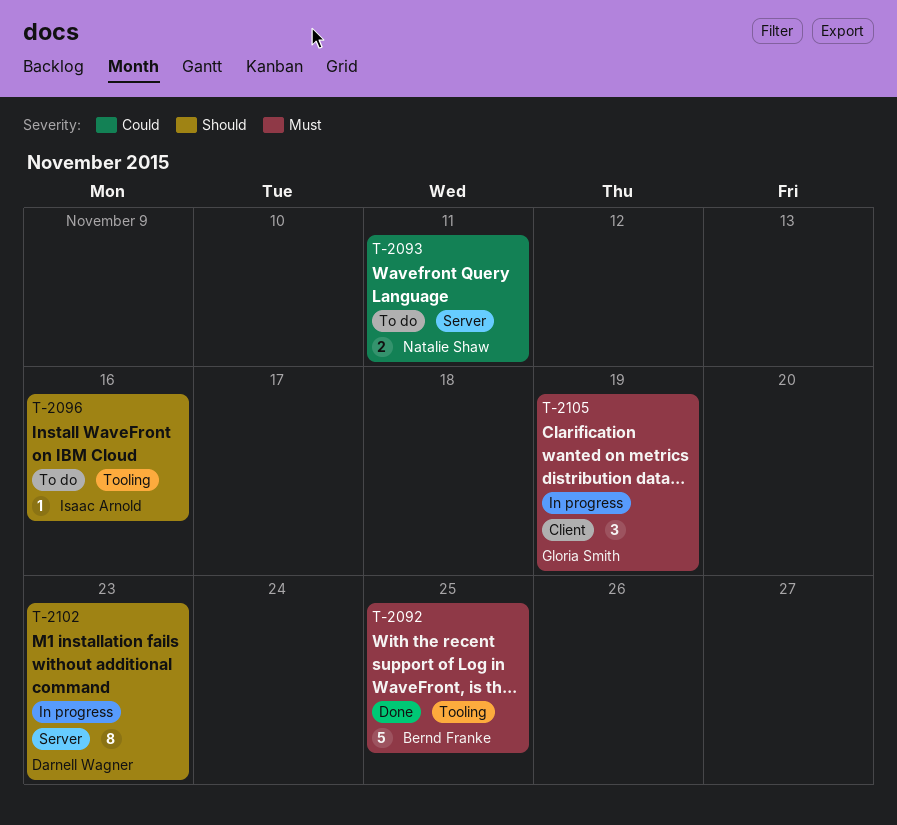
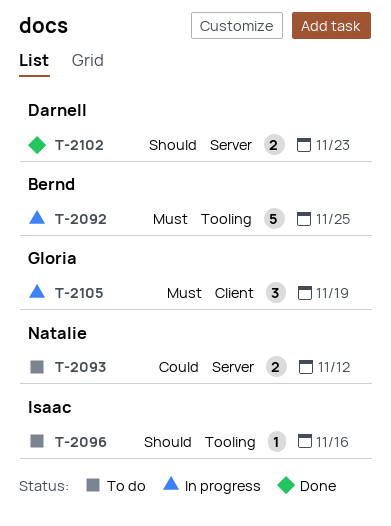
T-2092, status: Done -> In progress
T-2093, due: Nov 11 -> Nov 12
T-2102, status: In progress -> Done
T-2102, estimate: 8 -> 2

